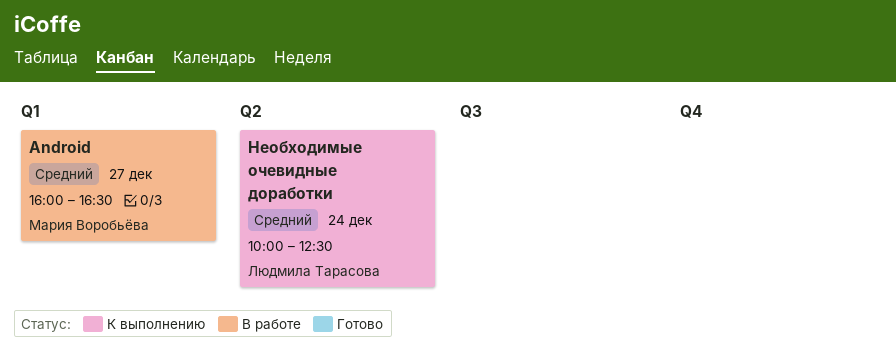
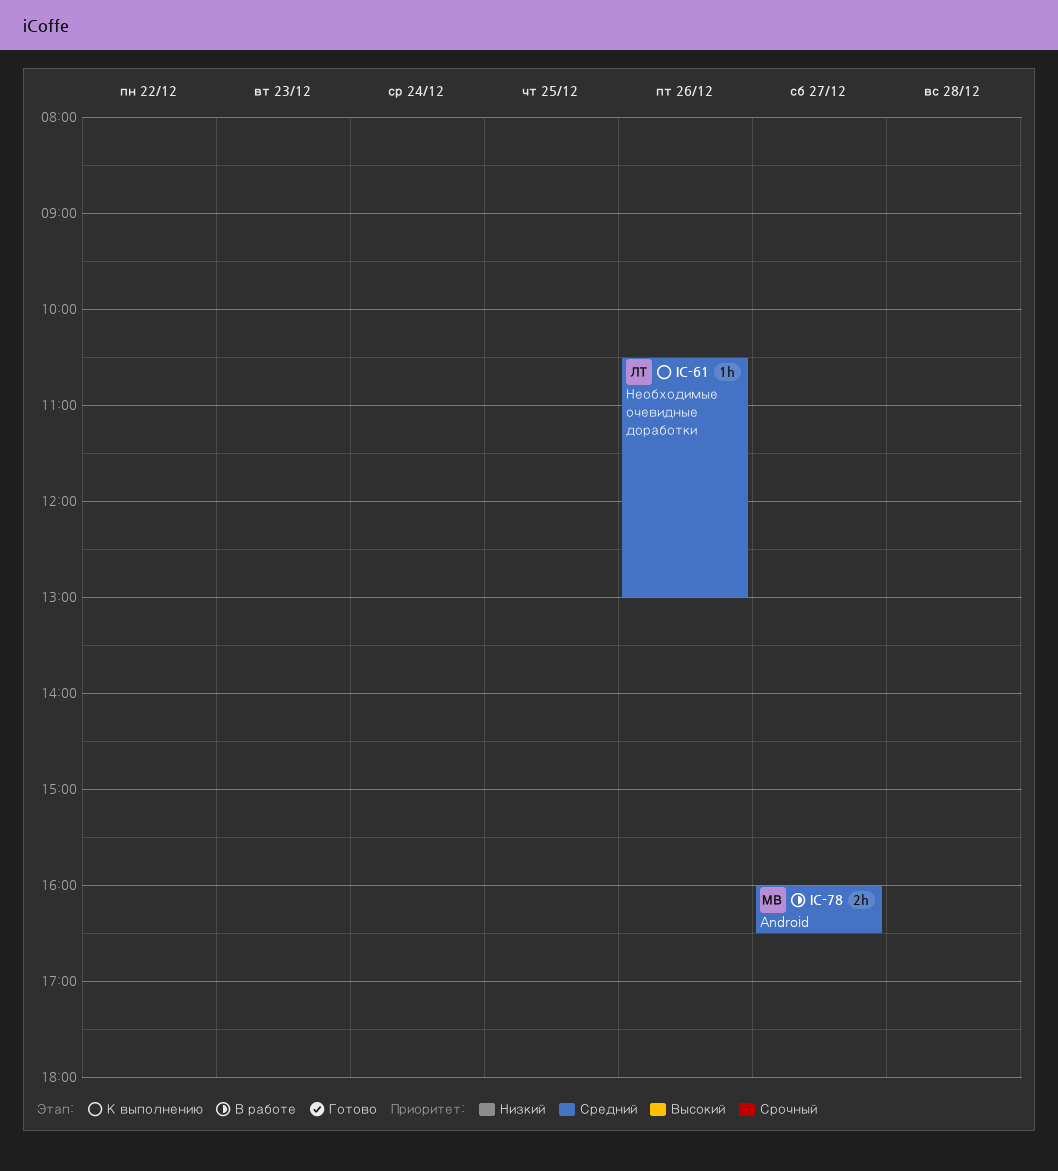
Необходимые очевидные доработки, day: Dec 24 -> Dec 26
Необходимые очевидные доработки, begins: 10:00 -> 10:30
Необходимые очевидные доработки, ends: 12:30 -> 13:00

